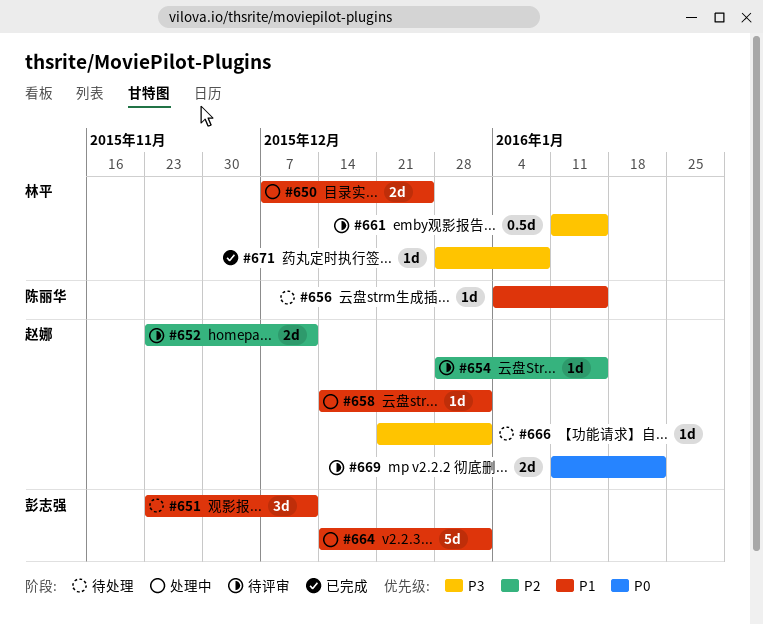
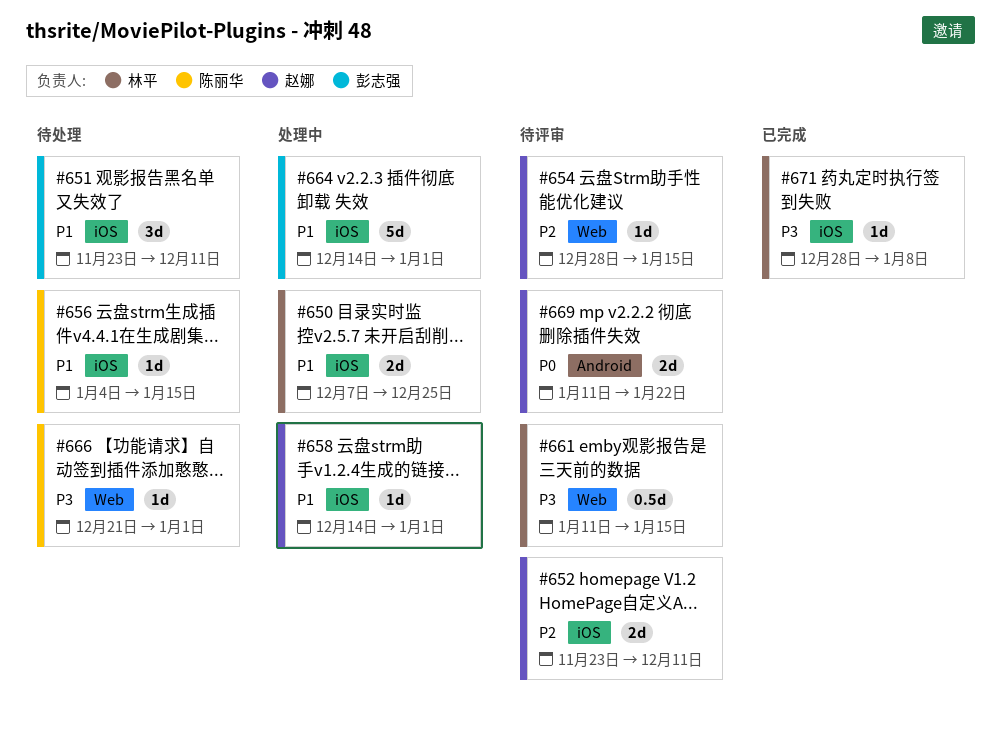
#666, owner: 赵娜 -> 陈丽华

